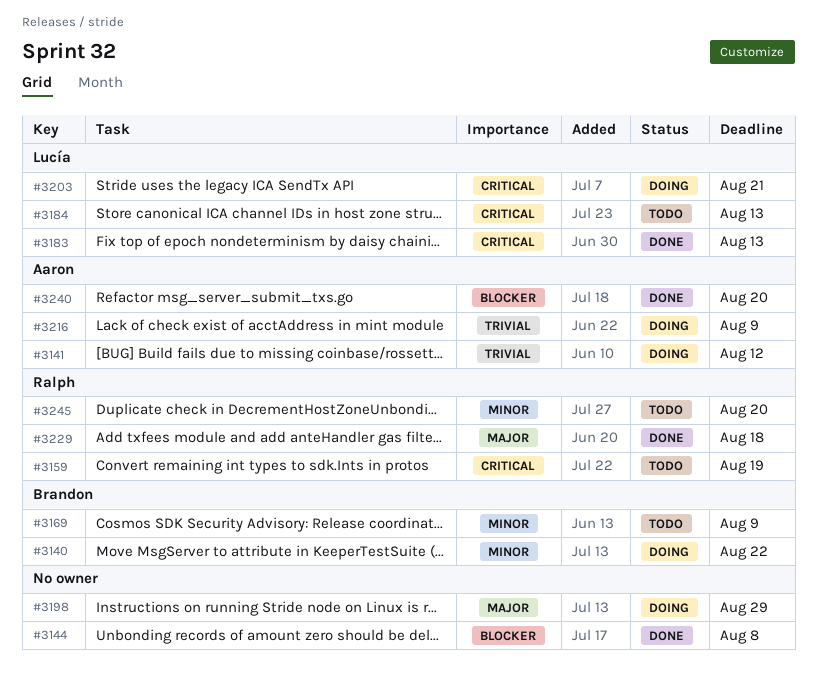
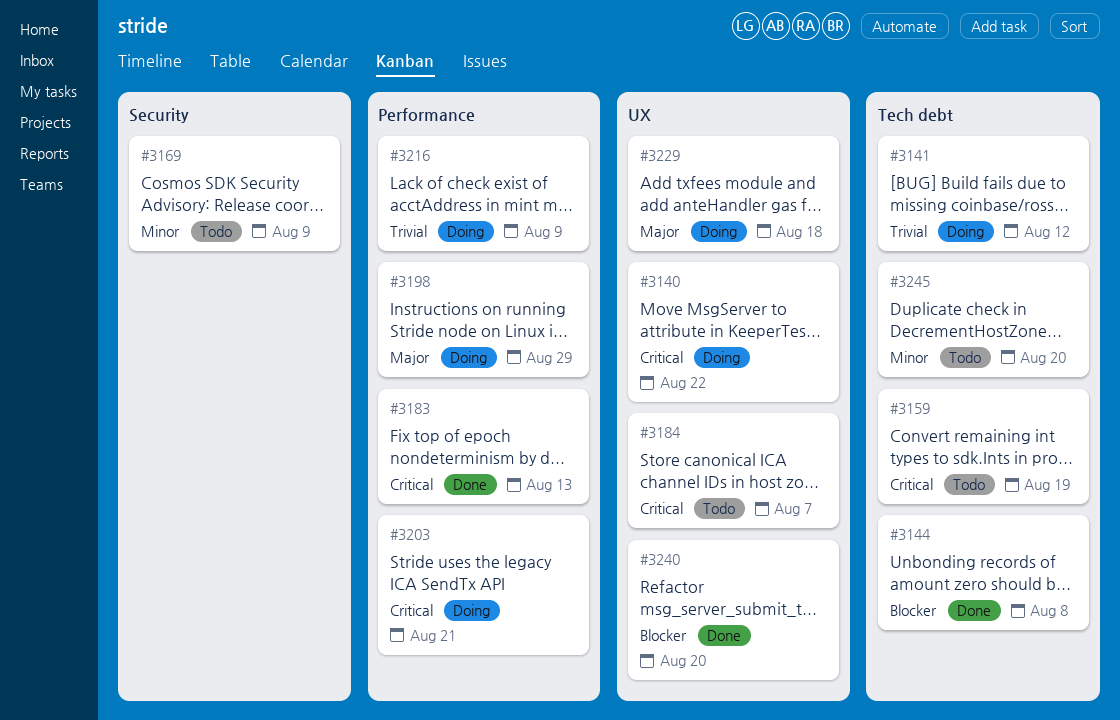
#3140, priority: Minor -> Critical
#3184, due: Aug 13 -> Aug 7
#3229, status: Done -> Doing

